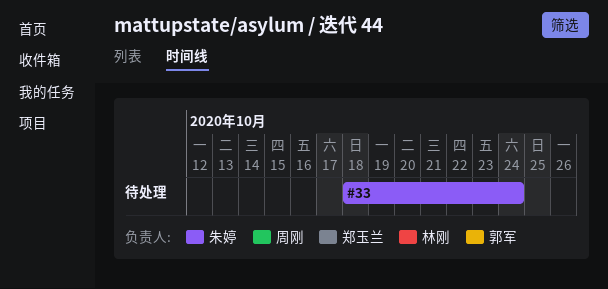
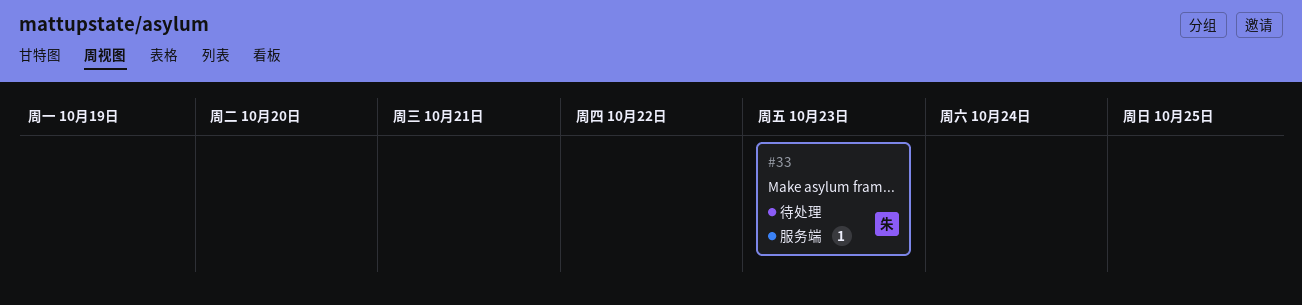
#33, due: Oct 24 -> Oct 23

